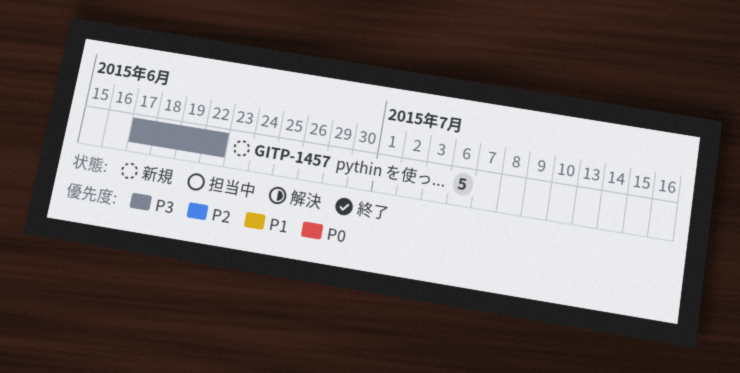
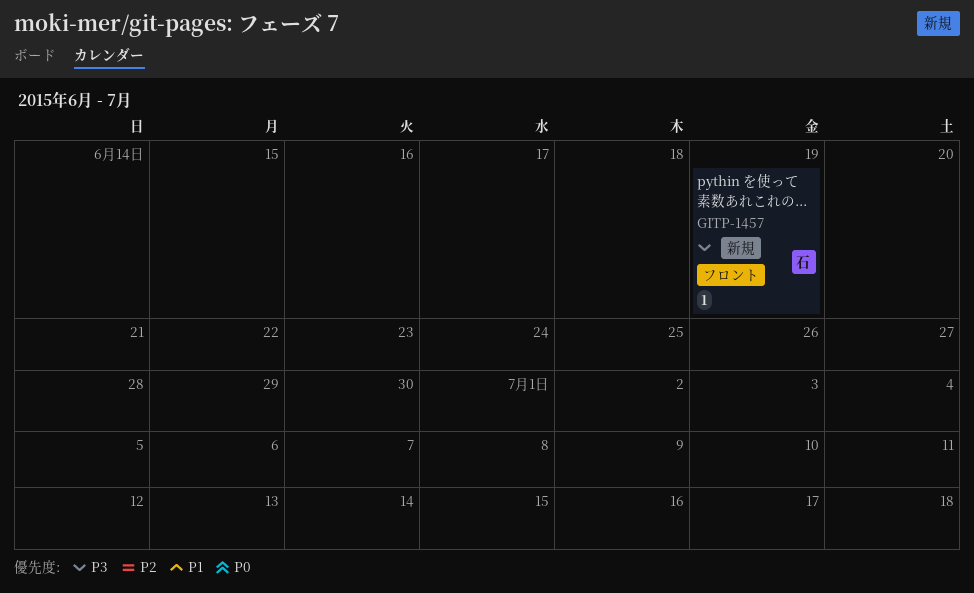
GITP-1457, estimate: 5 -> 1
GITP-1457, due: Jun 22 -> Jun 19

